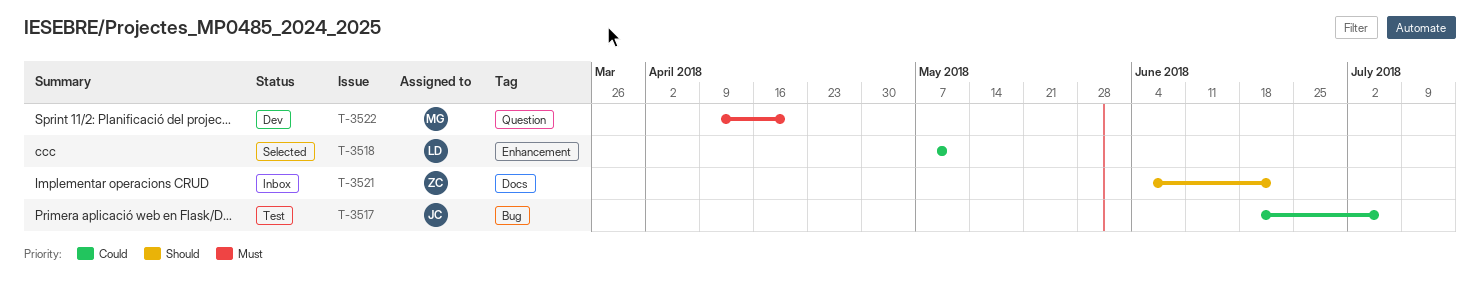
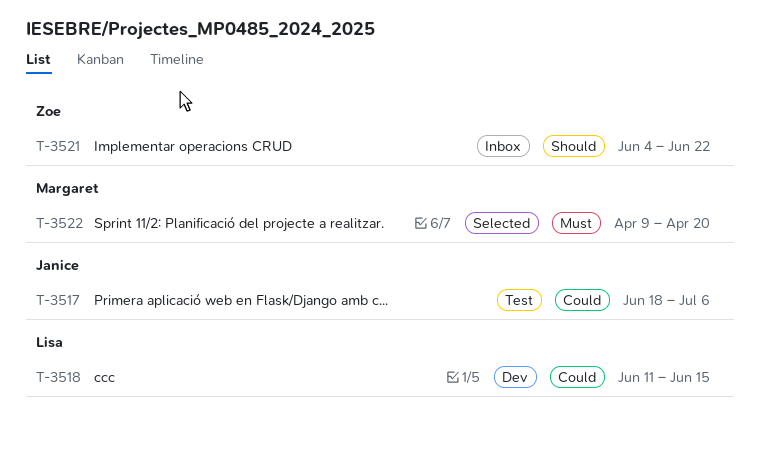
T-3518, status: Selected -> Dev
T-3518, start: May 7 -> Jun 11
T-3518, due: May 11 -> Jun 15
T-3522, status: Dev -> Selected

